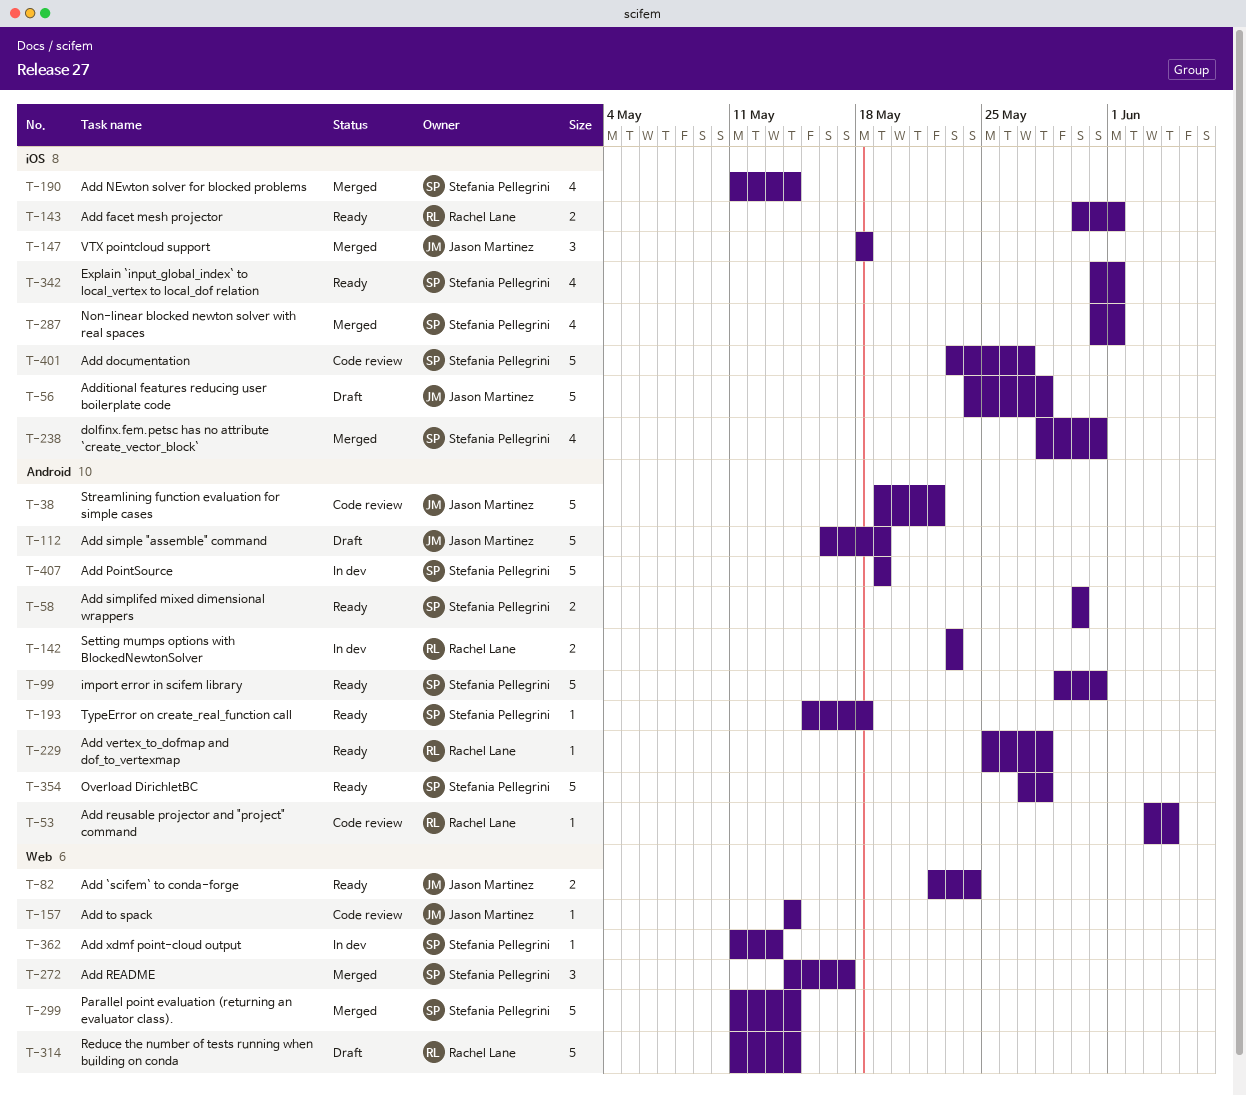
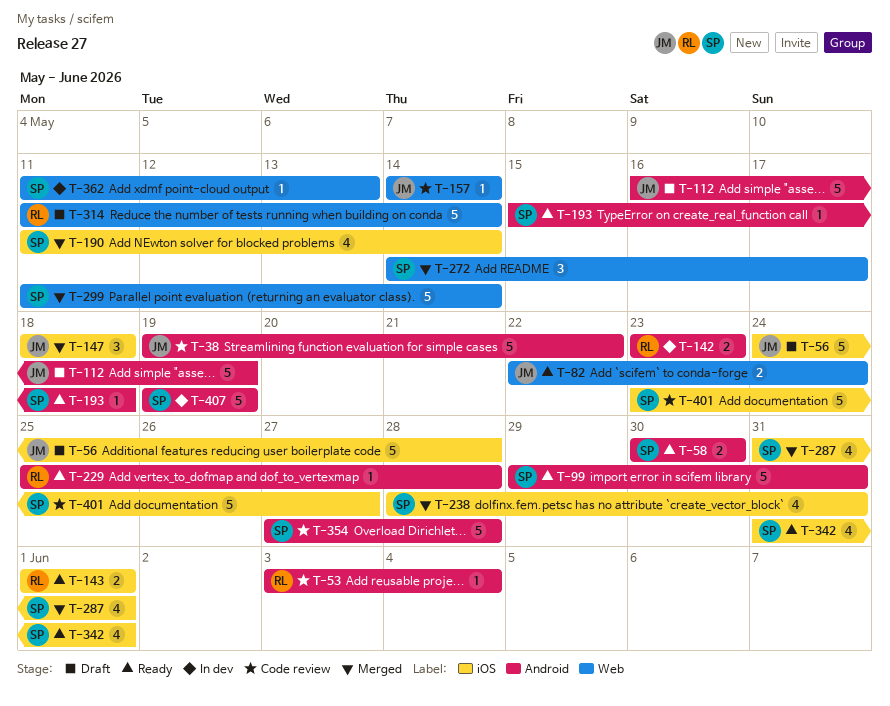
T-143, start: May 30 -> Jun 1
T-354, status: Ready -> Code review

